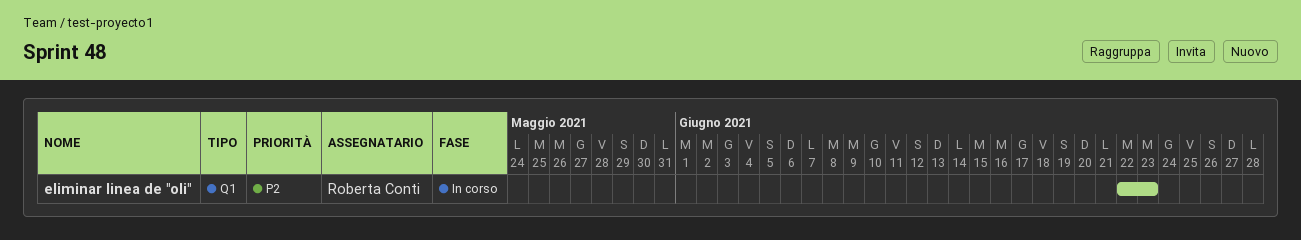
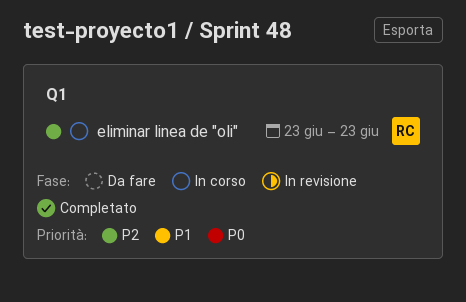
eliminar linea de "oli", start: Jun 22 -> Jun 23

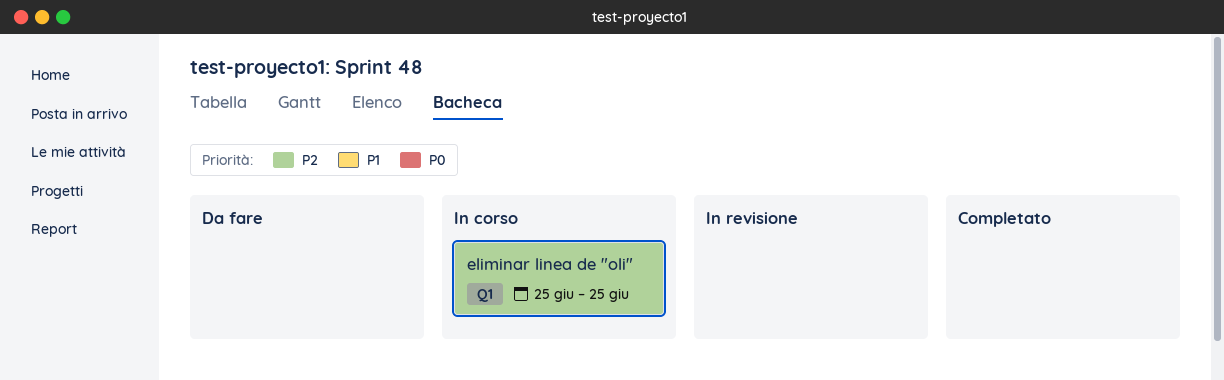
eliminar linea de "oli", start: Jun 23 -> Jun 25
eliminar linea de "oli", due: Jun 23 -> Jun 25

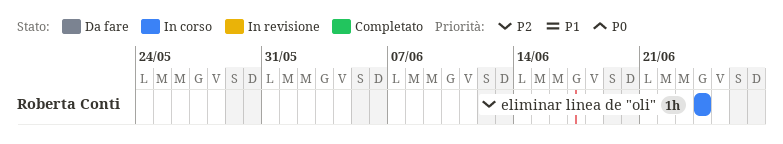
eliminar linea de "oli", start: Jun 25 -> Jun 24
eliminar linea de "oli", due: Jun 25 -> Jun 24

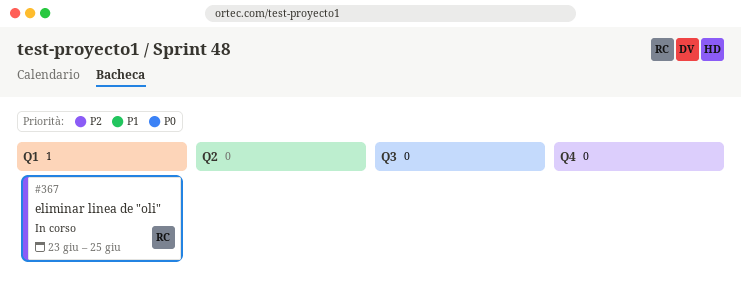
eliminar linea de "oli", start: Jun 24 -> Jun 23
eliminar linea de "oli", due: Jun 24 -> Jun 25

